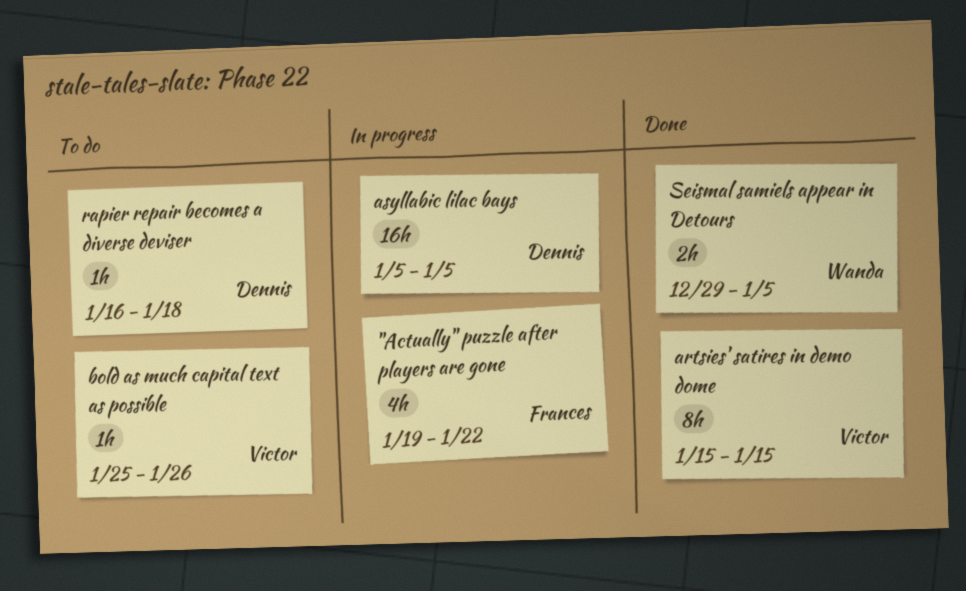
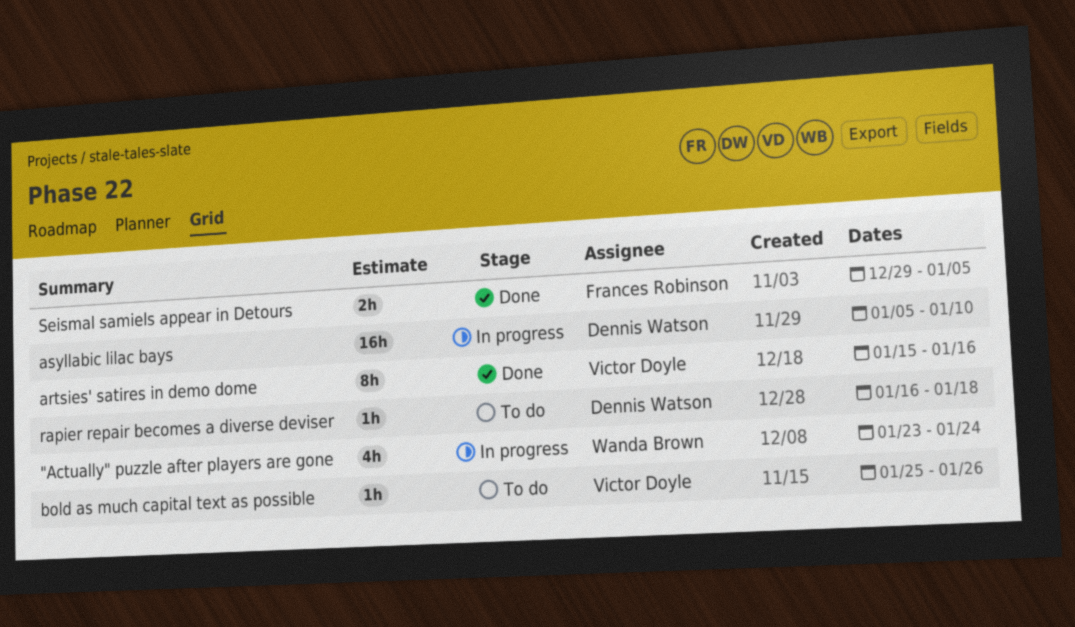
"Actually" puzzle after players are gone, owner: Frances Robinson -> Wanda Brown
"Actually" puzzle after players are gone, start: Jan 19 -> Jan 23
"Actually" puzzle after players are gone, due: Jan 22 -> Jan 24
artsies' satires in demo dome, due: Jan 15 -> Jan 16
asyllabic lilac bays, due: Jan 5 -> Jan 10
Seismal samiels appear in Detours, owner: Wanda Brown -> Frances Robinson

